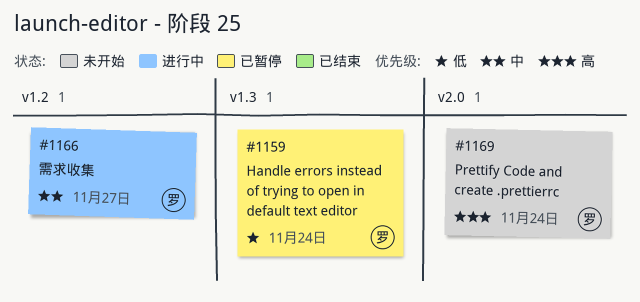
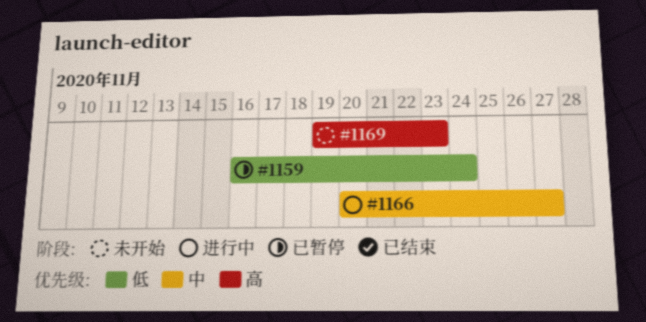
#1169, due: Nov 24 -> Nov 23

